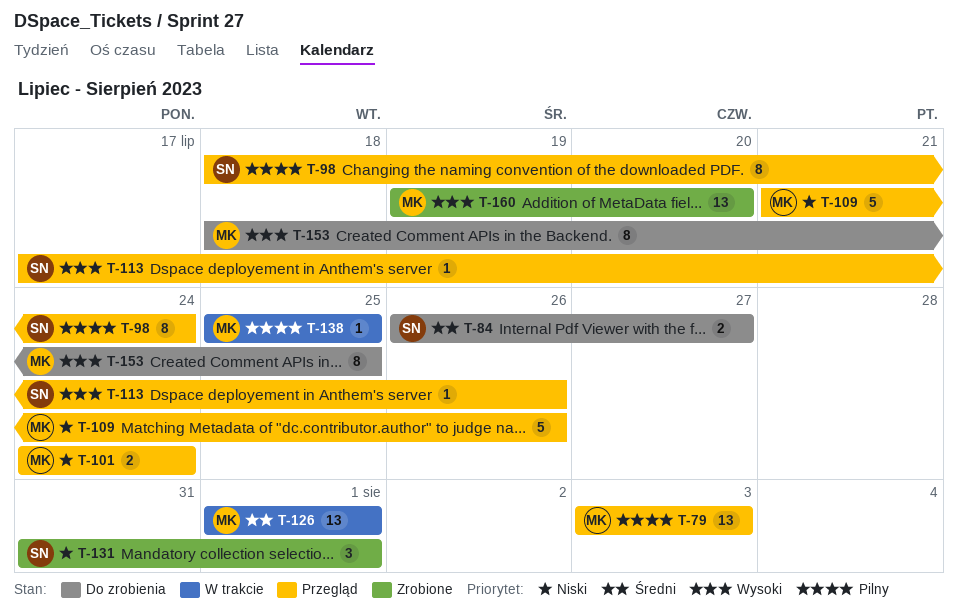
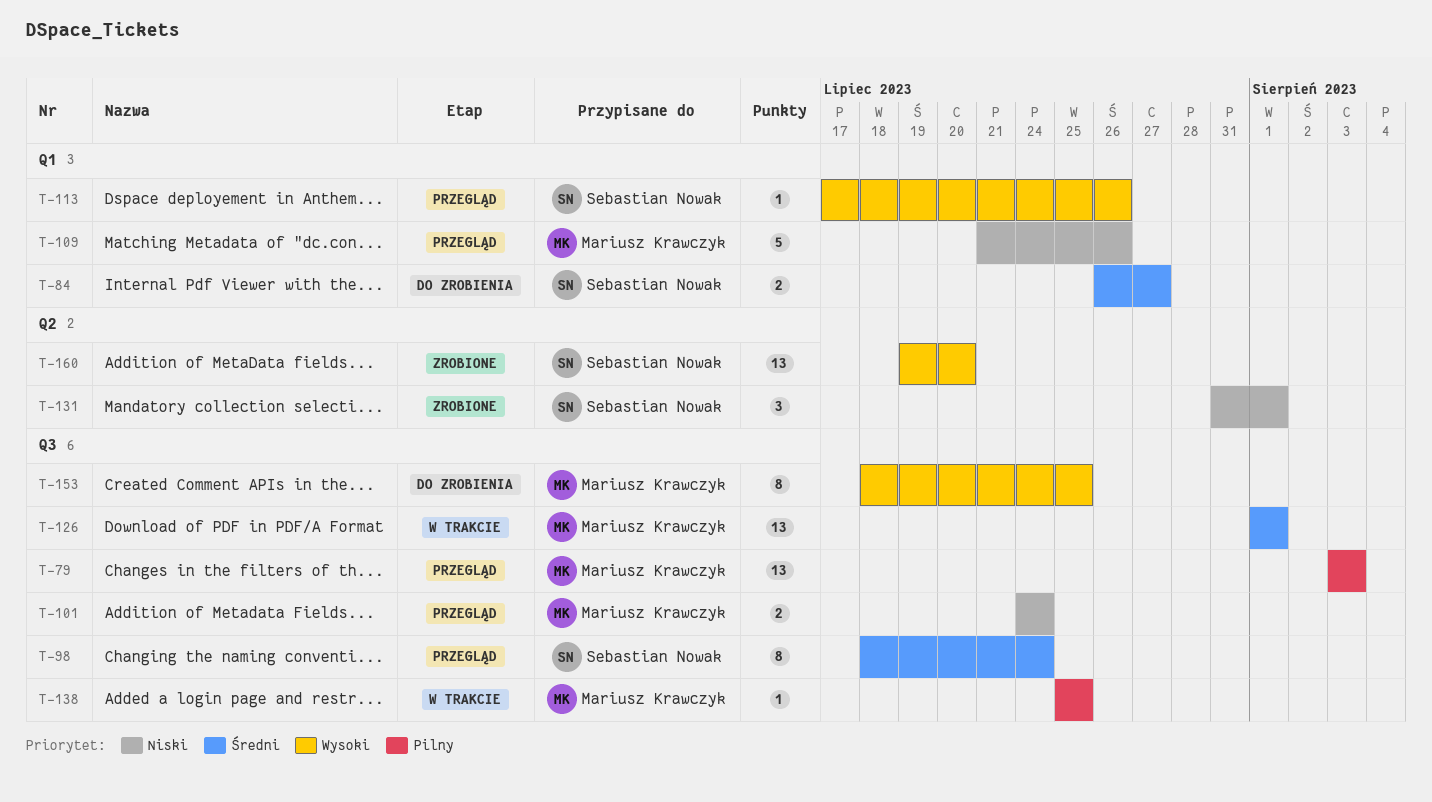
T-98, priority: Pilny -> Średni
T-160, owner: Mariusz Krawczyk -> Sebastian Nowak

